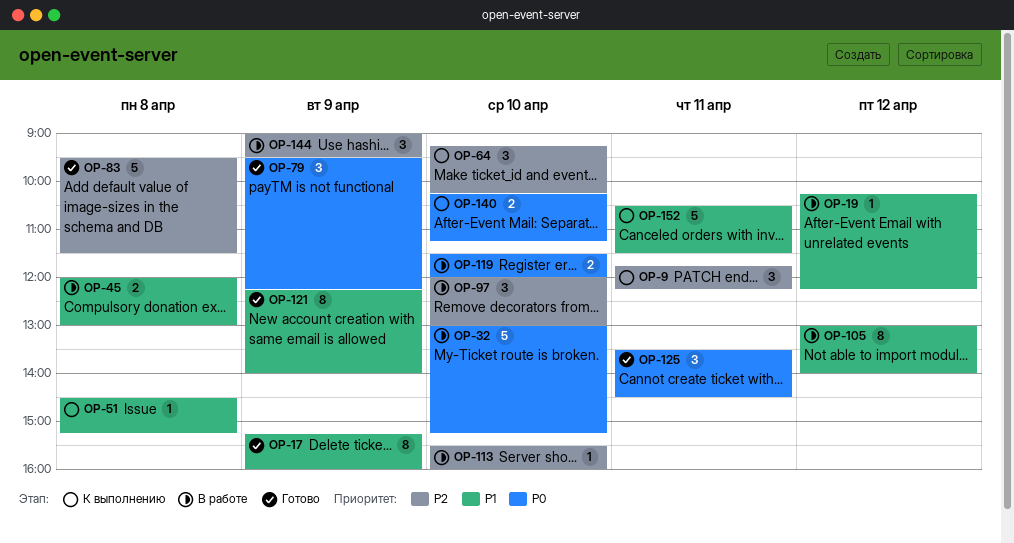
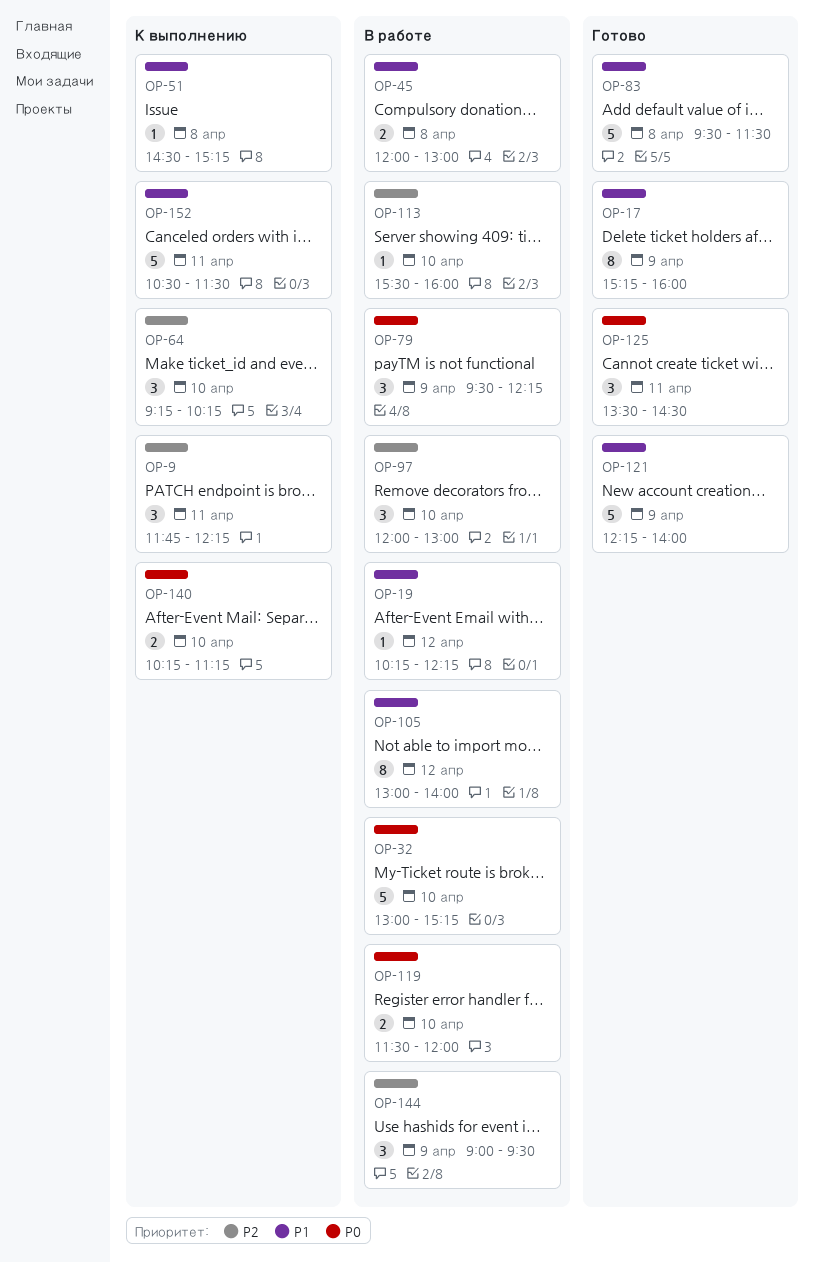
OP-79, status: Готово -> В работе
OP-83, priority: P2 -> P1
OP-121, estimate: 8 -> 5

